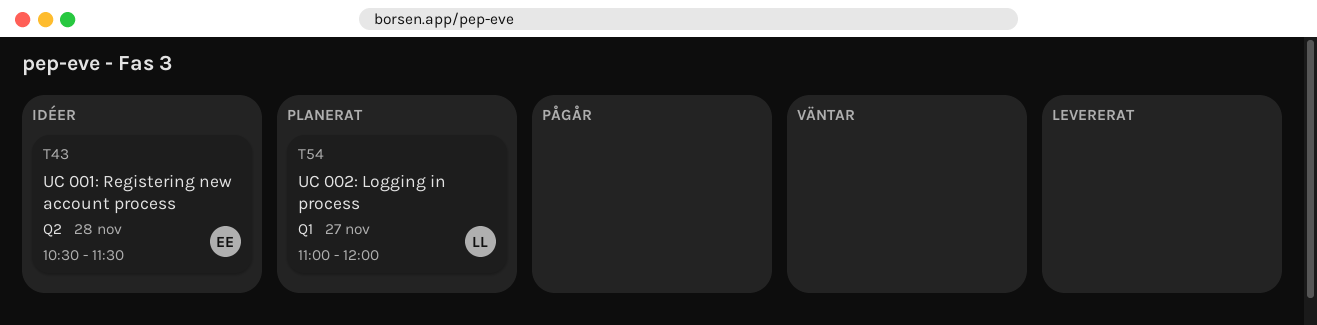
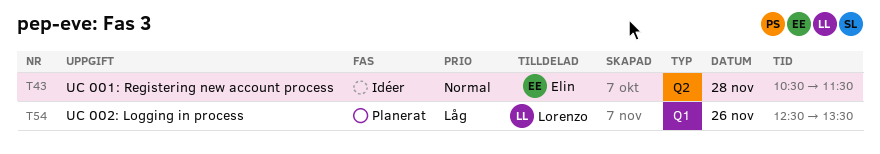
T54, day: Nov 27 -> Nov 26
T54, begins: 11:00 -> 12:30
T54, ends: 12:00 -> 13:30

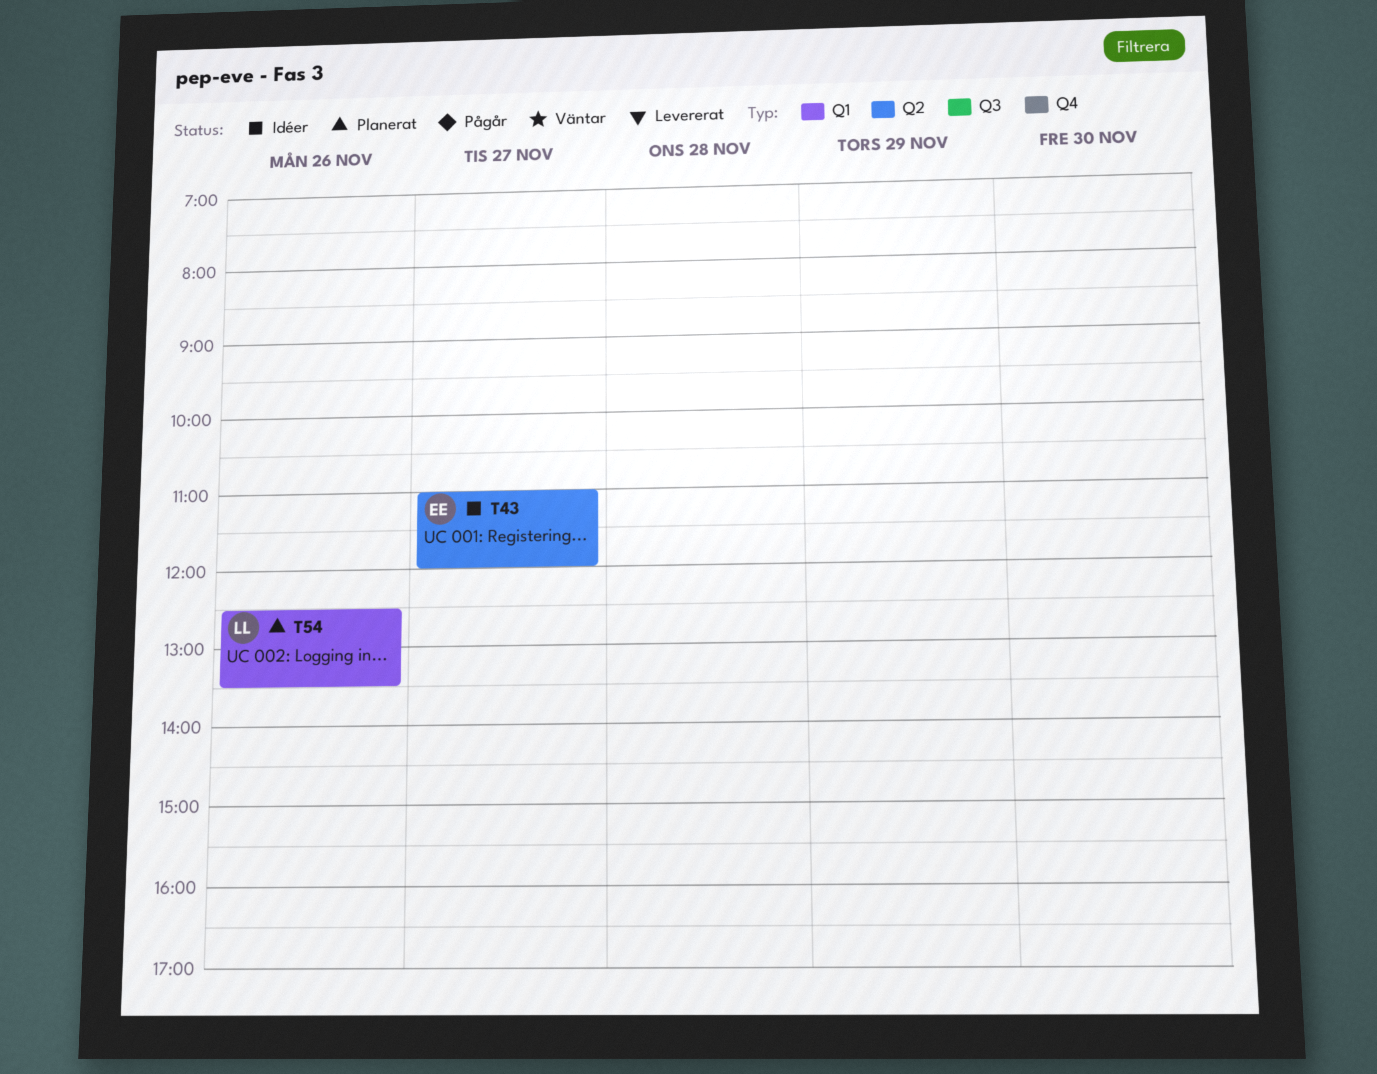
T43, day: Nov 28 -> Nov 27
T43, begins: 10:30 -> 11:00
T43, ends: 11:30 -> 12:00

